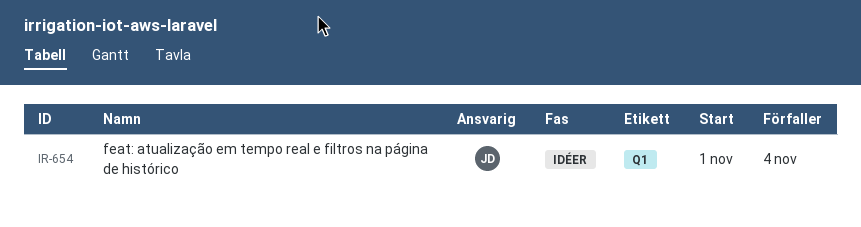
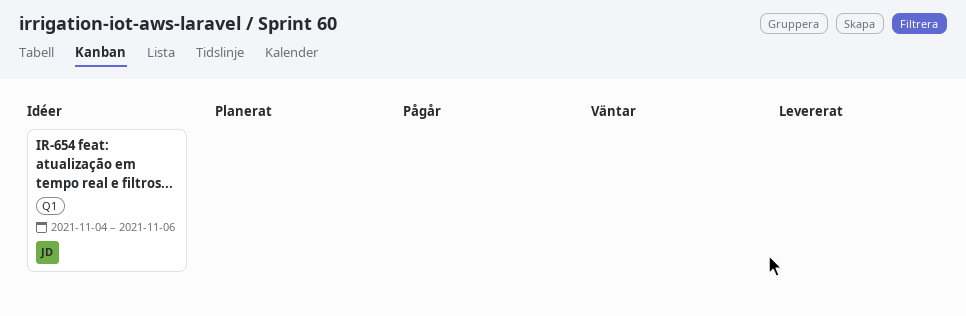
IR-654, start: Nov 1 -> Nov 4
IR-654, due: Nov 4 -> Nov 6

